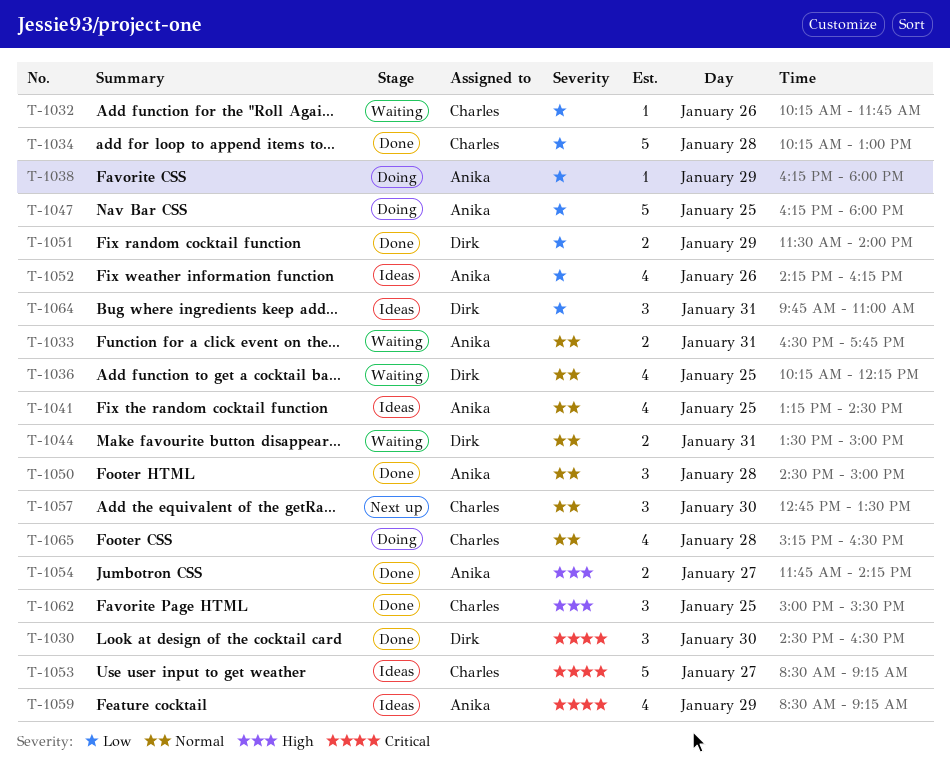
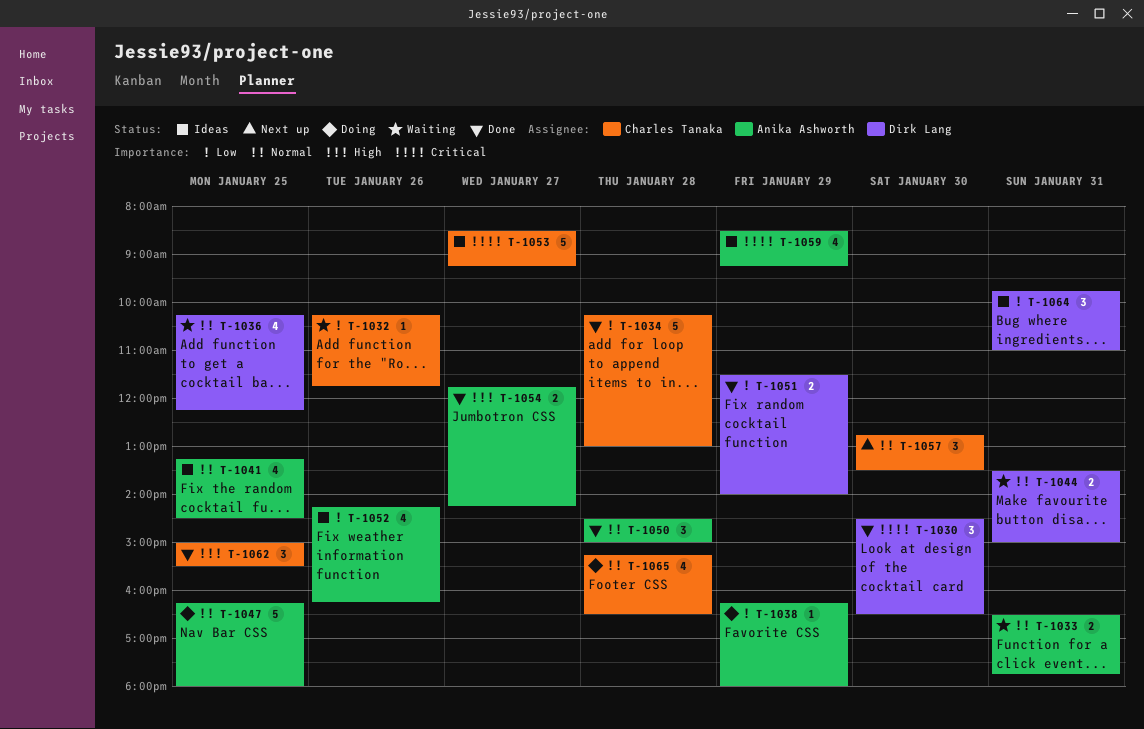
T-1047, priority: Low -> Normal

